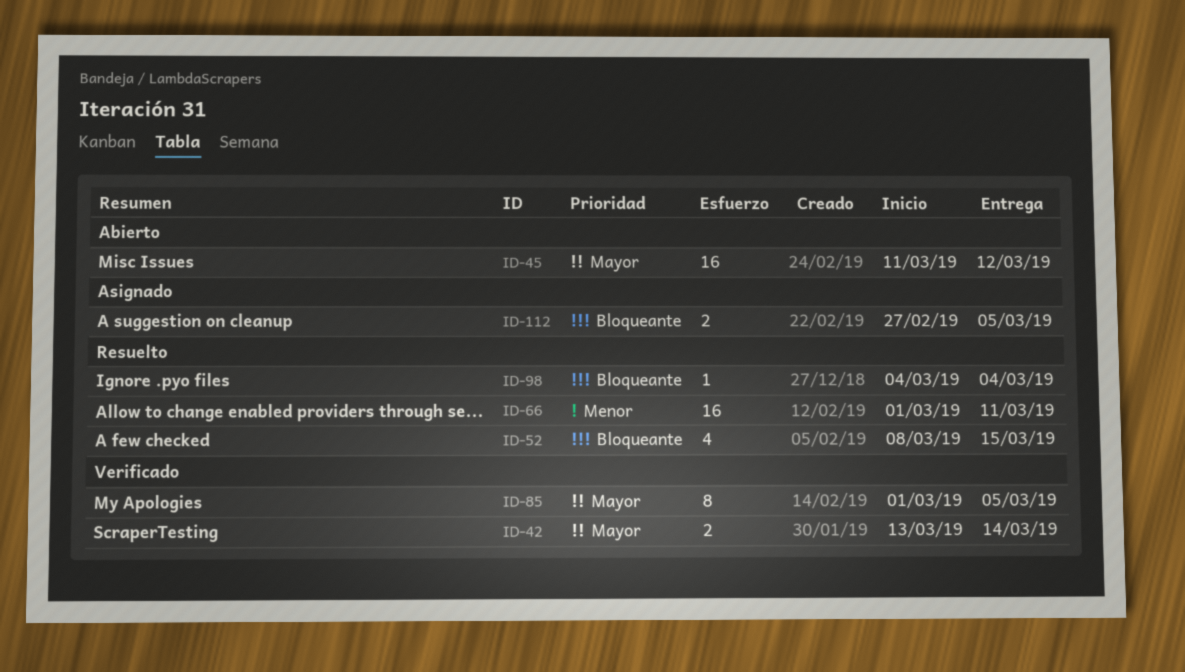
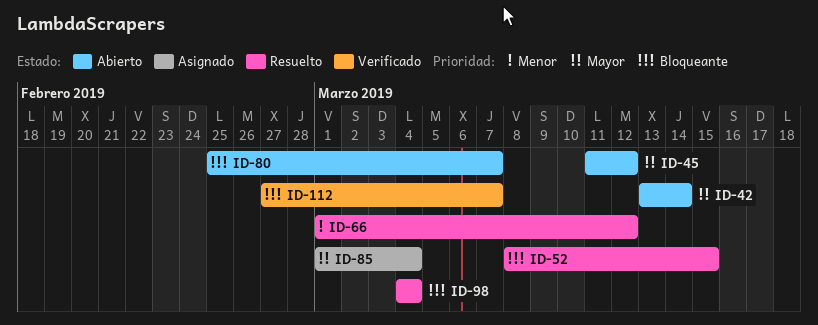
ID-42, status: Verificado -> Abierto
ID-66, due: Mar 11 -> Mar 12
ID-80: none -> present
ID-85, status: Verificado -> Asignado
ID-85, due: Mar 5 -> Mar 4
ID-112, status: Asignado -> Verificado
ID-112, due: Mar 5 -> Mar 7

